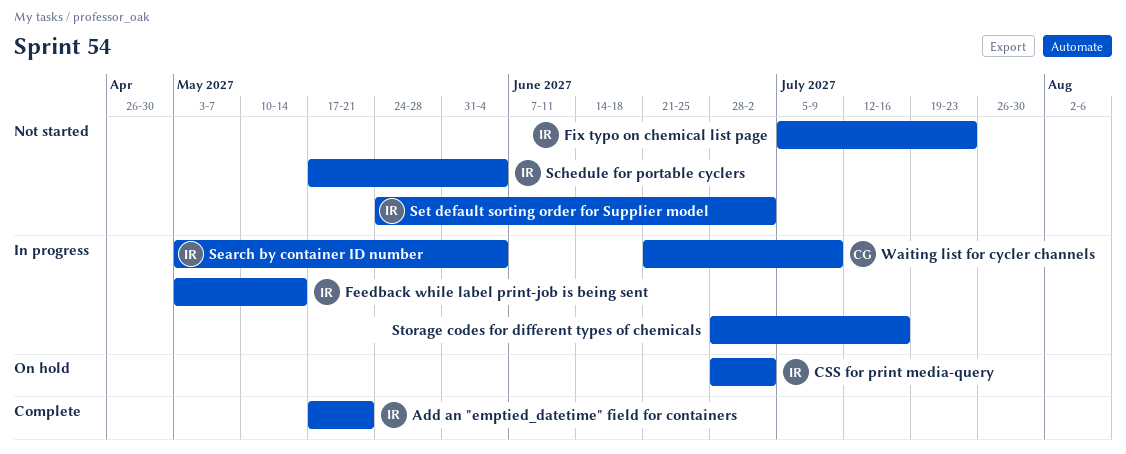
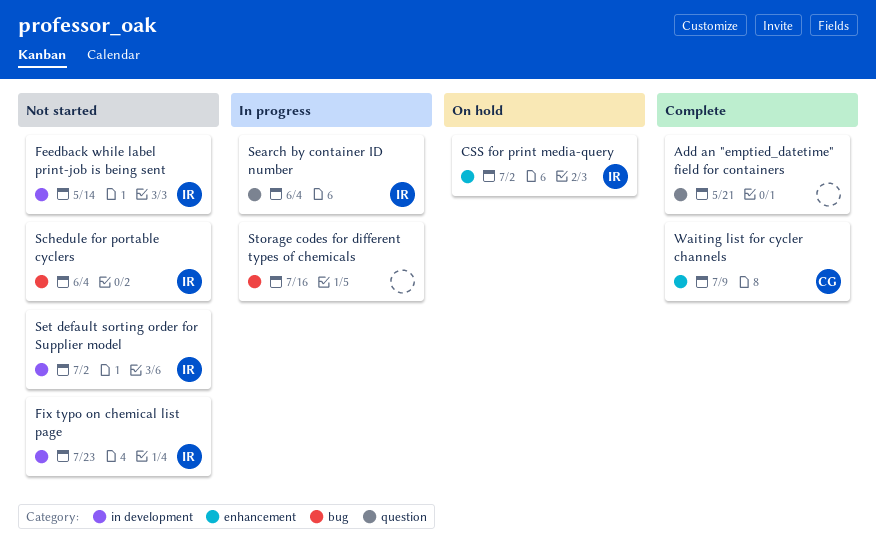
Add an "emptied_datetime" field for containers, owner: IR -> none
Feedback while label print-job is being sent, status: In progress -> Not started
Waiting list for cycler channels, status: In progress -> Complete

